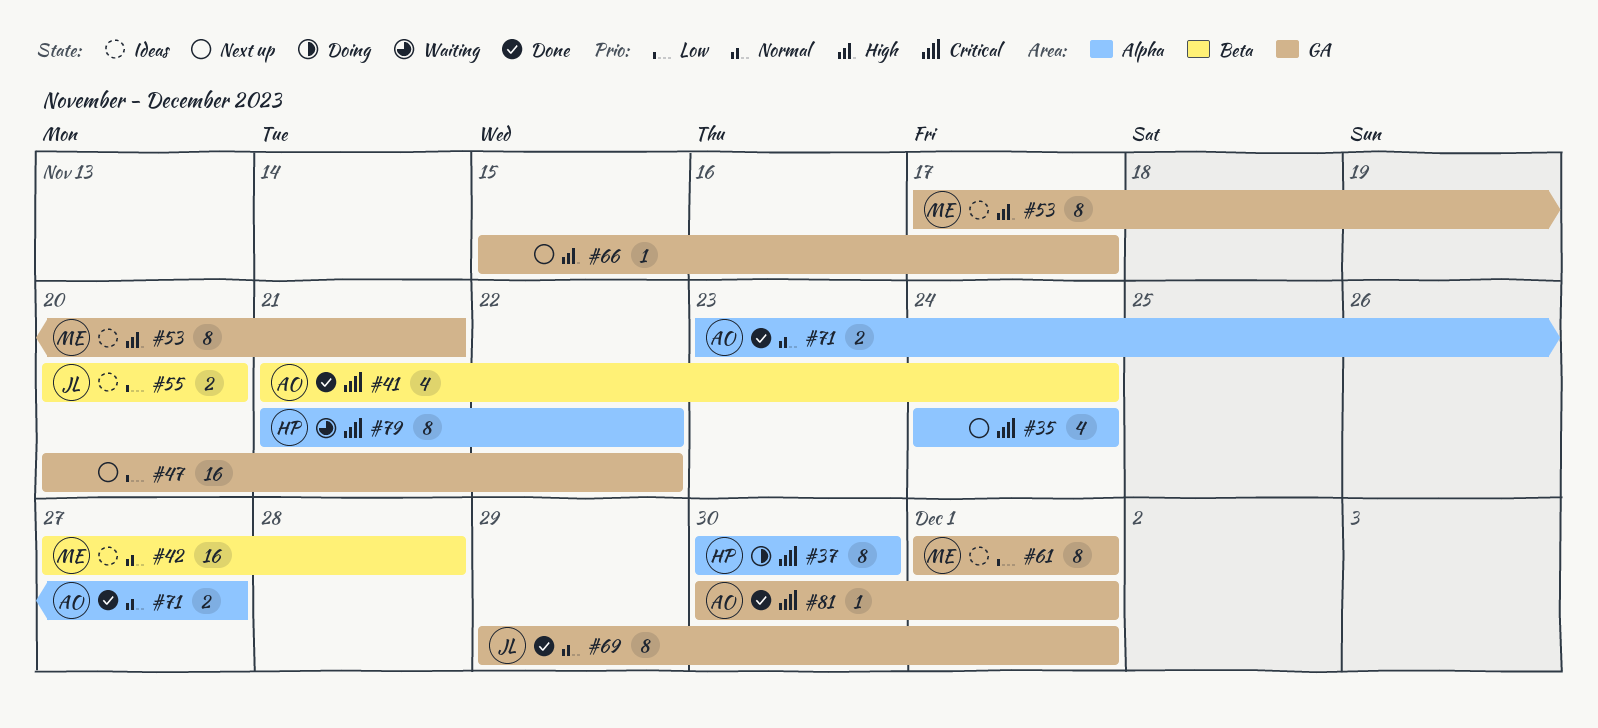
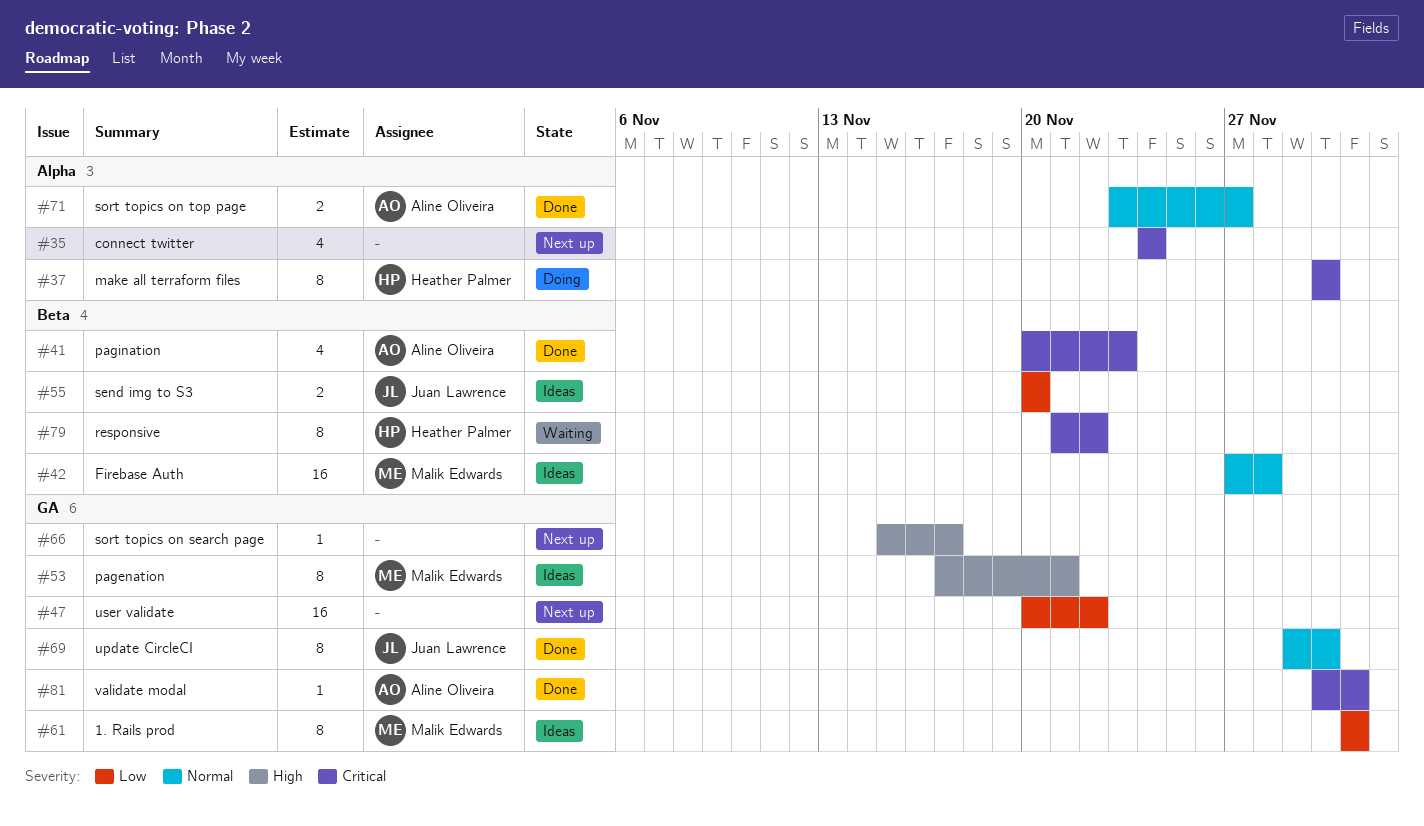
#41, start: Nov 21 -> Nov 20
#41, due: Nov 24 -> Nov 23
#69, due: Dec 1 -> Nov 30
#79, label: Alpha -> Beta

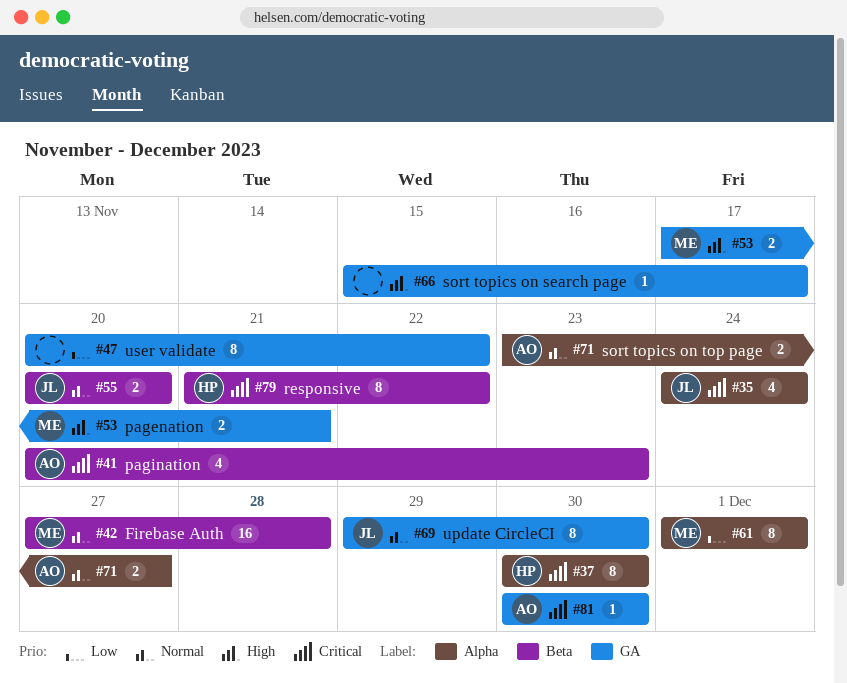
#35, owner: none -> Juan Lawrence
#47, estimate: 16 -> 8
#53, estimate: 8 -> 2
#55, priority: Low -> Normal
#61, label: GA -> Alpha
#81, due: Dec 1 -> Nov 30

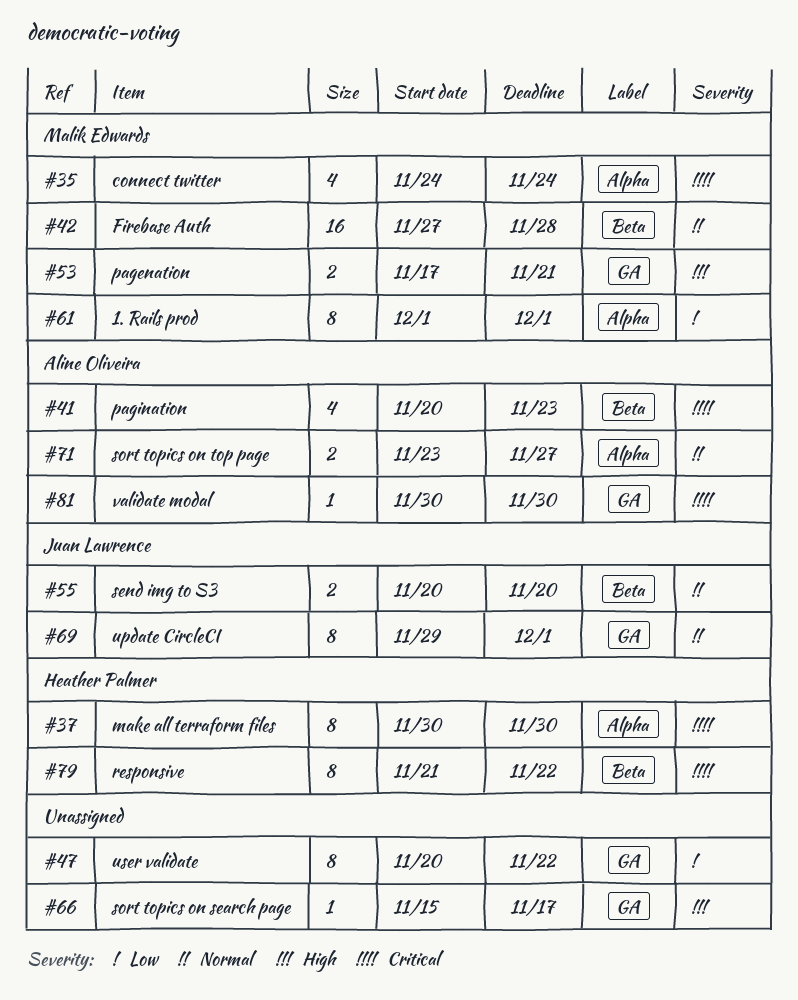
#35, owner: Juan Lawrence -> Malik Edwards
#69, due: Nov 30 -> Dec 1

